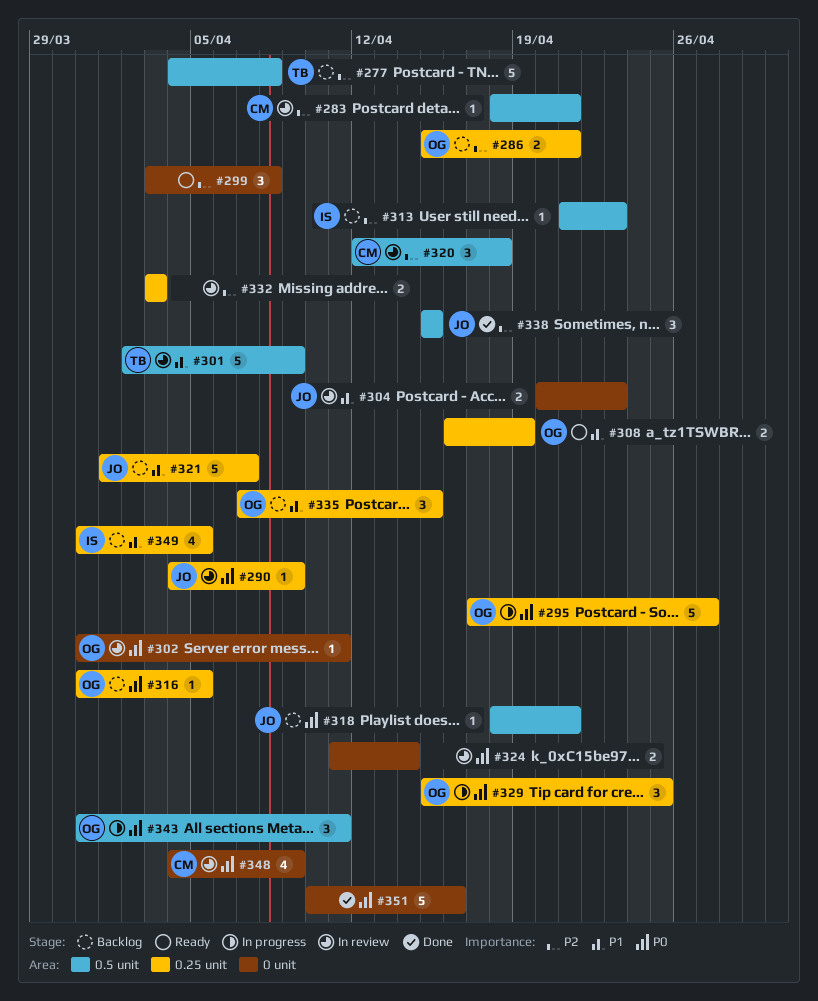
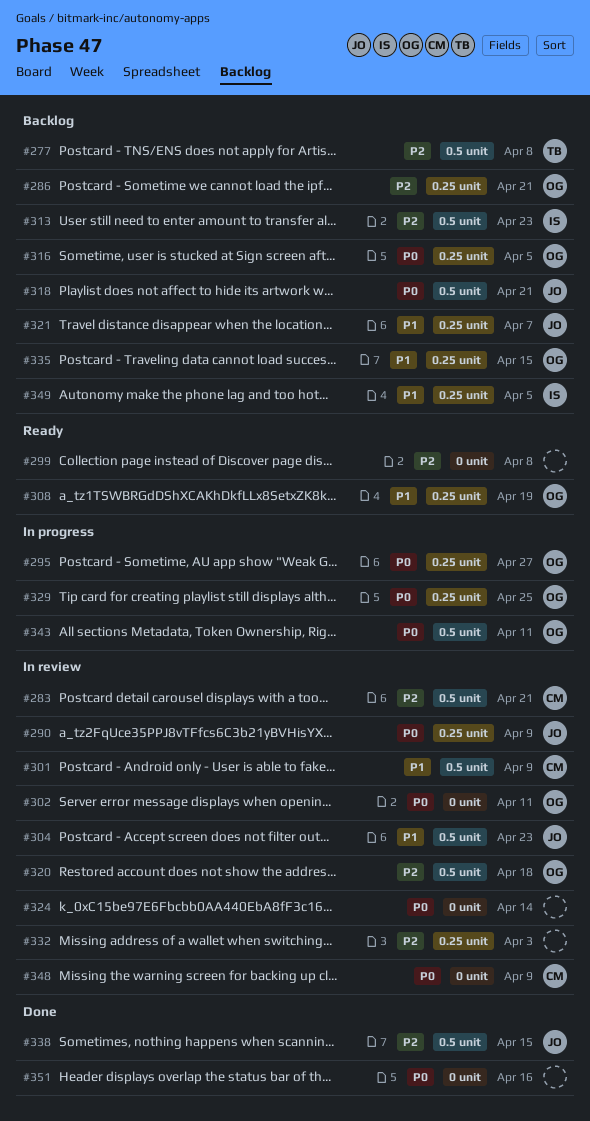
#301, owner: TB -> CM
#304, label: 0 unit -> 0.5 unit
#320, owner: CM -> OG

